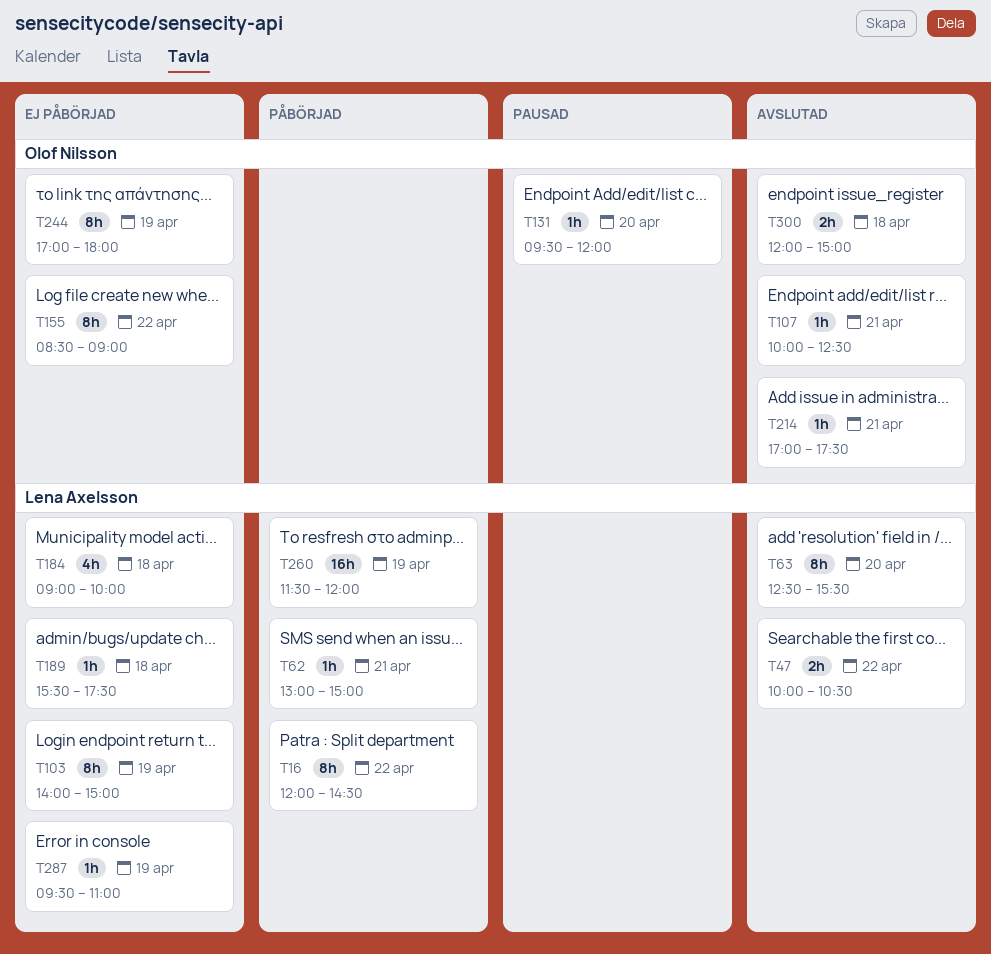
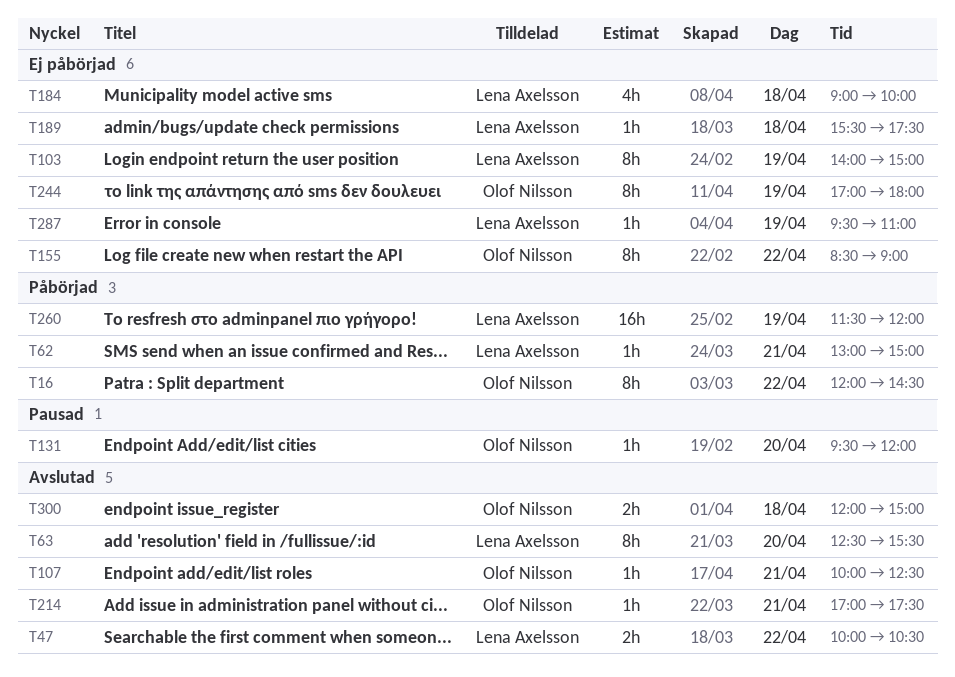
T16, owner: Lena Axelsson -> Olof Nilsson

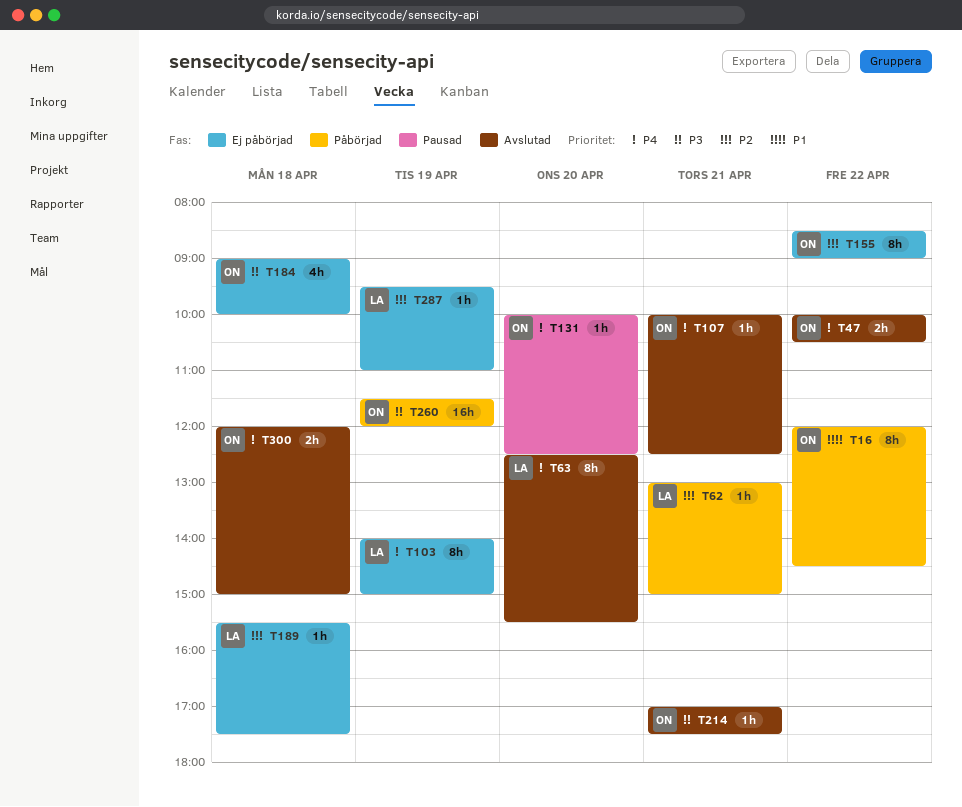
T47, owner: Lena Axelsson -> Olof Nilsson
T131, begins: 09:30 -> 10:00
T131, ends: 12:00 -> 12:30
T184, owner: Lena Axelsson -> Olof Nilsson
T244: present -> none
T260, owner: Lena Axelsson -> Olof Nilsson

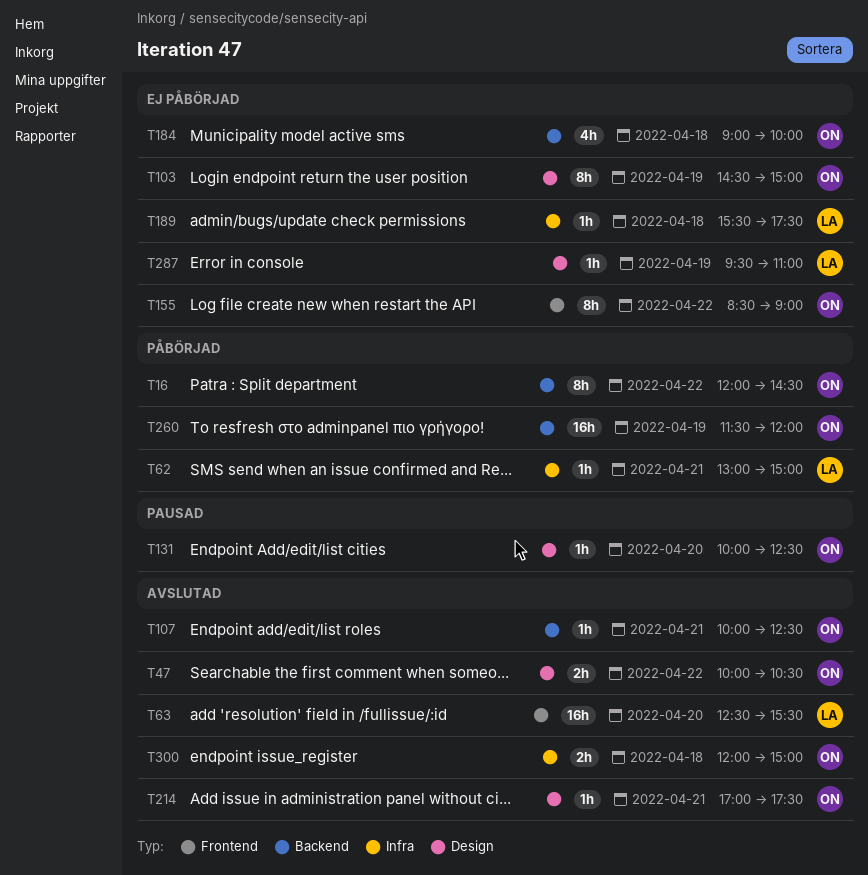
T63, estimate: 8h -> 16h
T103, owner: LA -> ON
T103, begins: 14:00 -> 14:30

